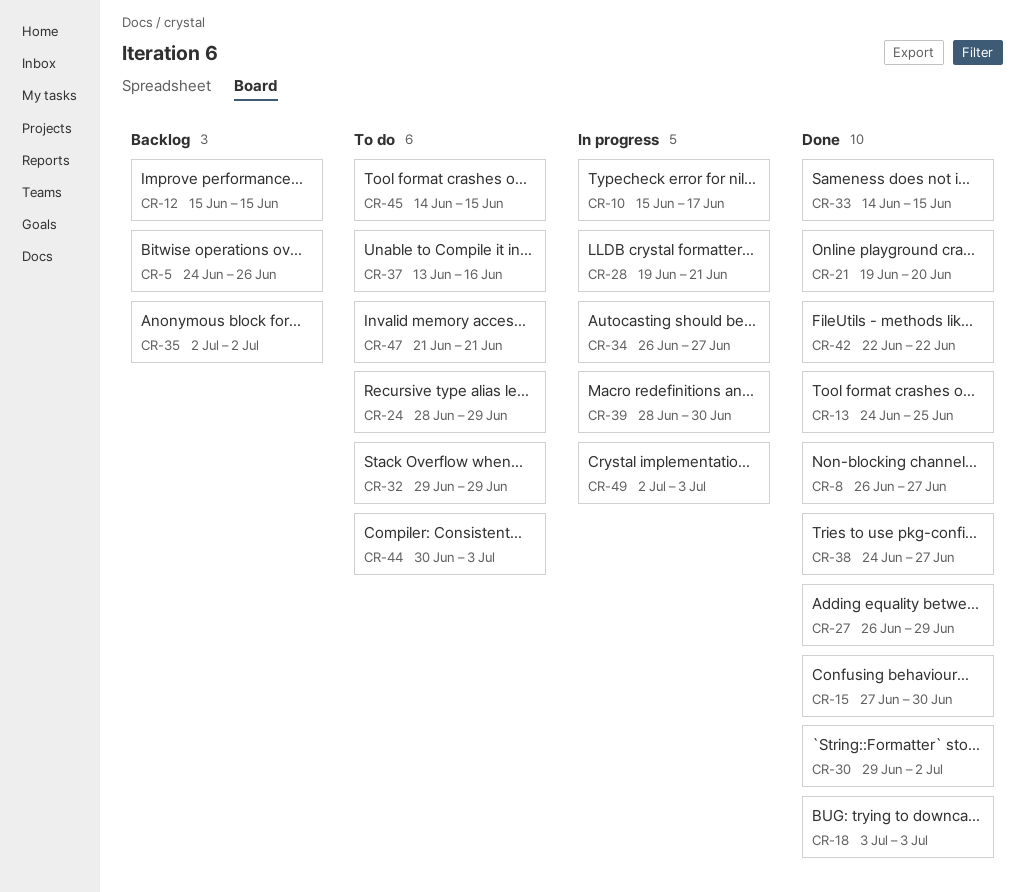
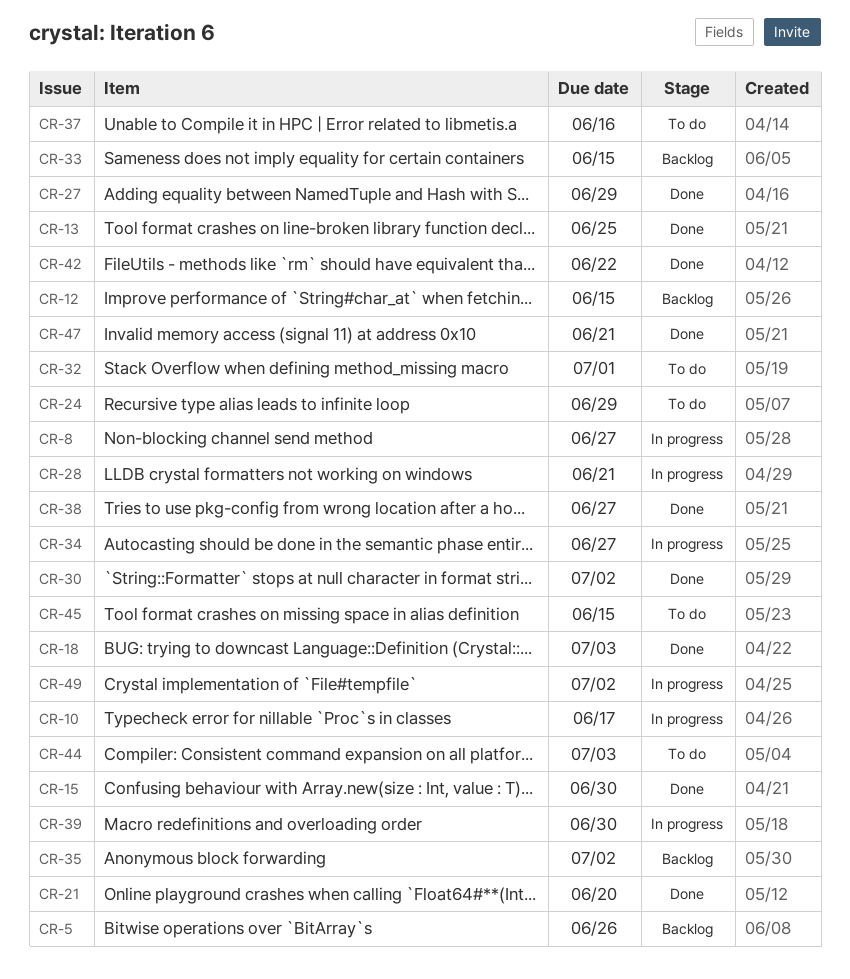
CR-8, status: Done -> In progress
CR-32, due: Jun 29 -> Jul 1
CR-33, status: Done -> Backlog
CR-47, status: To do -> Done
CR-49, due: Jul 3 -> Jul 2

